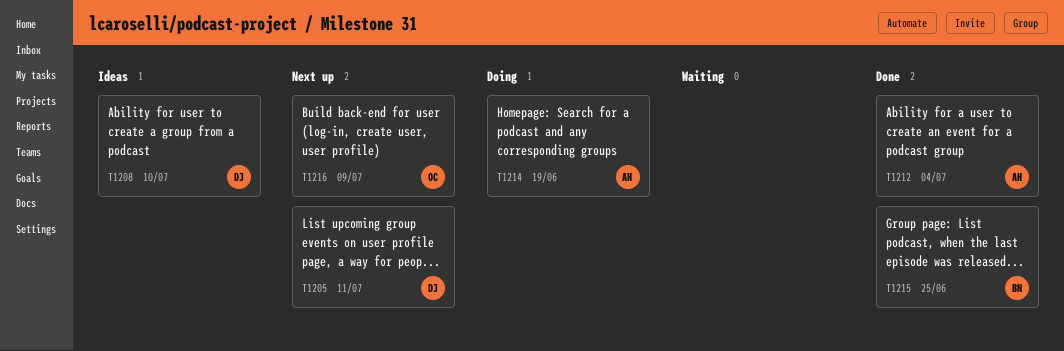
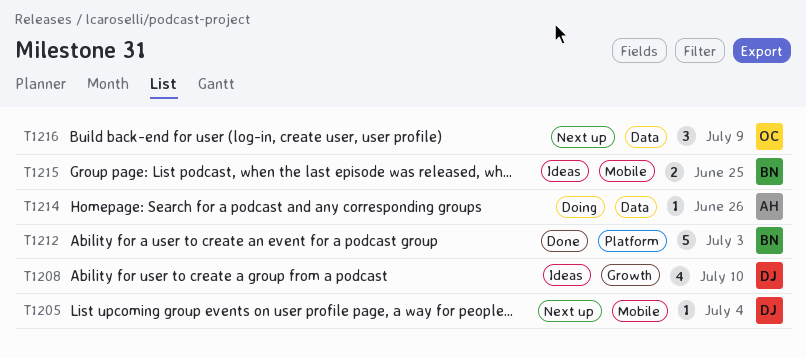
T1205, due: Jul 11 -> Jul 4
T1212, owner: AH -> BN
T1212, due: Jul 4 -> Jul 3
T1214, due: Jun 19 -> Jun 26
T1215, status: Done -> Ideas

